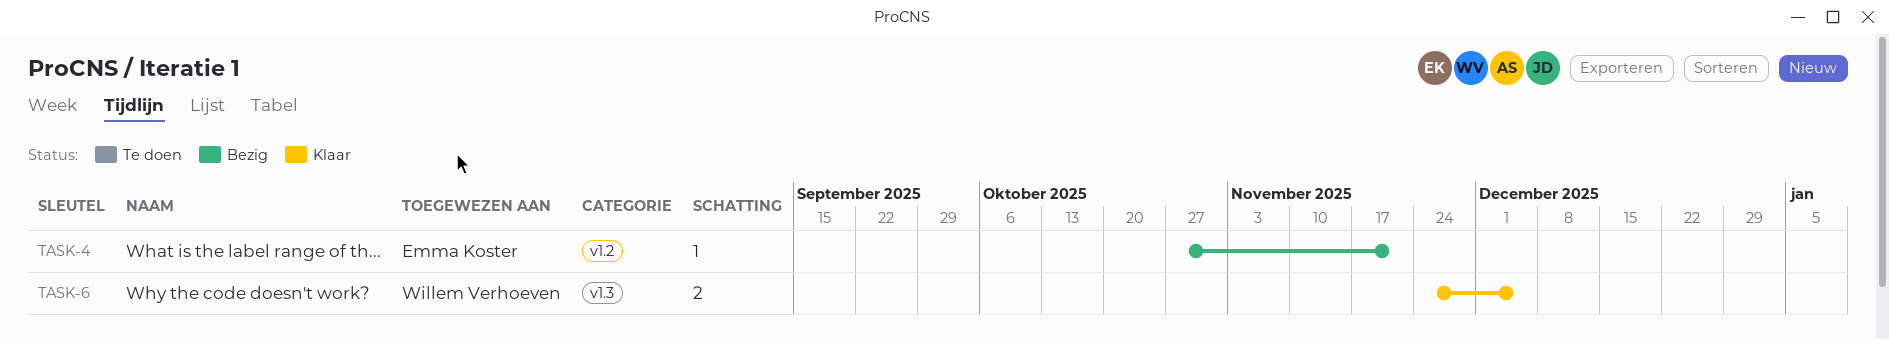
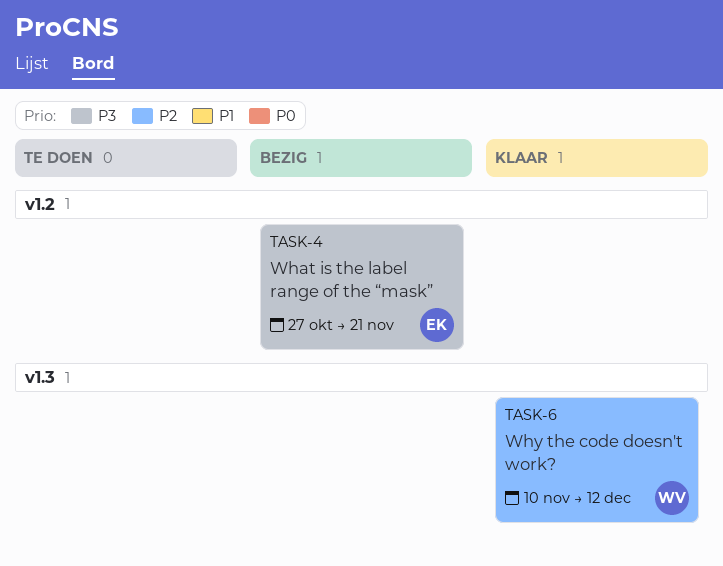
TASK-6, start: Nov 24 -> Nov 10
TASK-6, due: Dec 5 -> Dec 12

